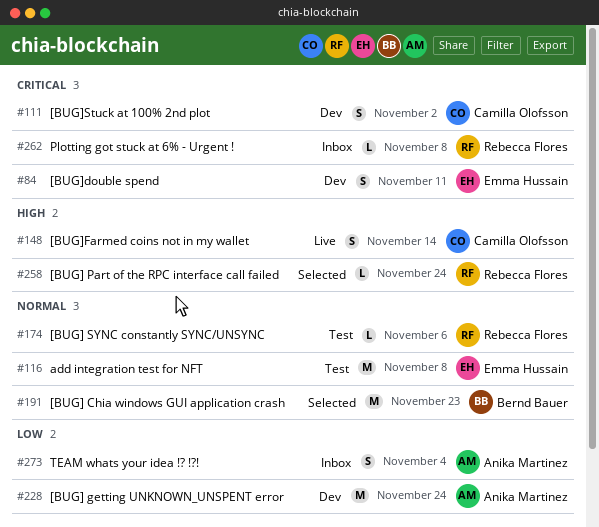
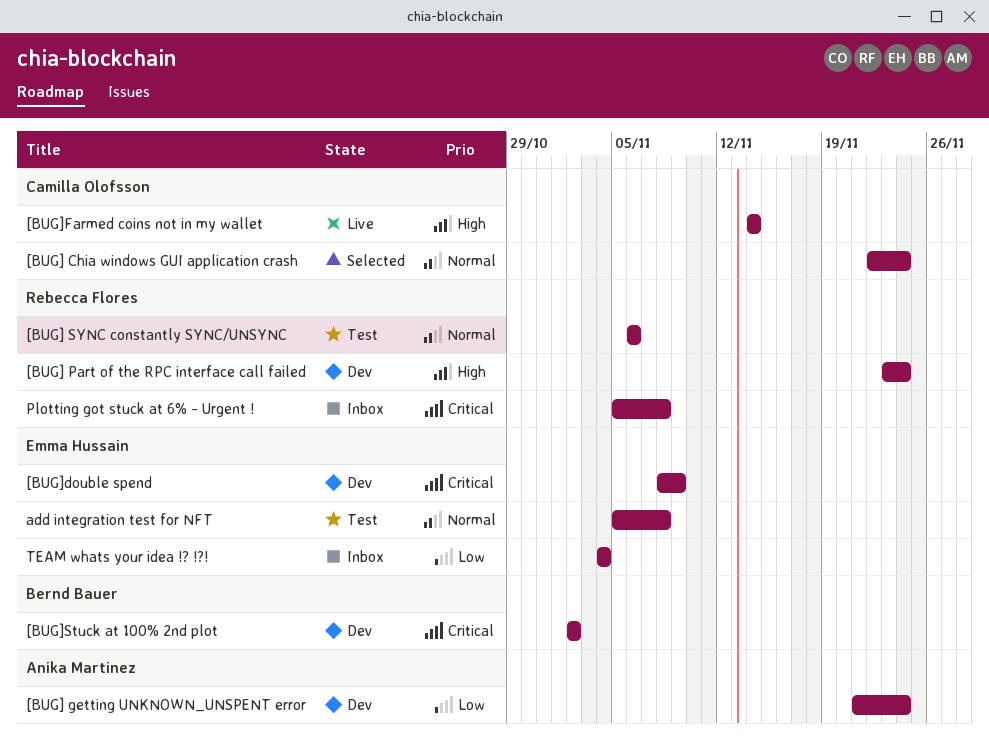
[BUG] Chia windows GUI application crash, owner: Bernd Bauer -> Camilla Olofsson
[BUG] Chia windows GUI application crash, due: Nov 23 -> Nov 24
[BUG] Part of the RPC interface call failed, status: Selected -> Dev
[BUG]double spend, due: Nov 11 -> Nov 9
[BUG]Stuck at 100% 2nd plot, owner: Camilla Olofsson -> Bernd Bauer
TEAM whats your idea !? !?!, owner: Anika Martinez -> Emma Hussain

